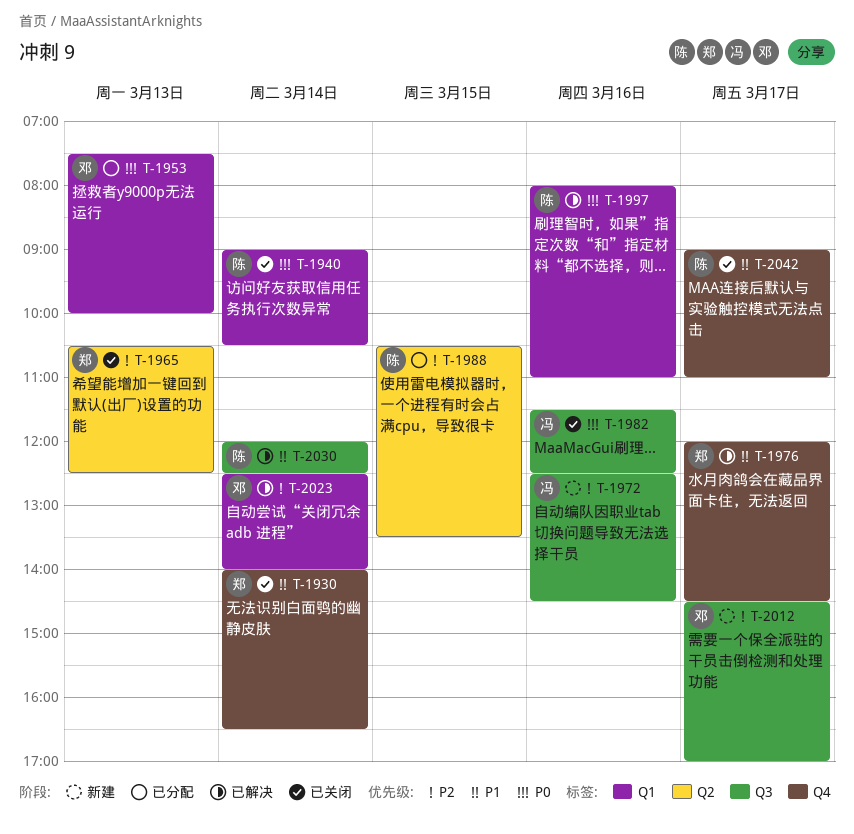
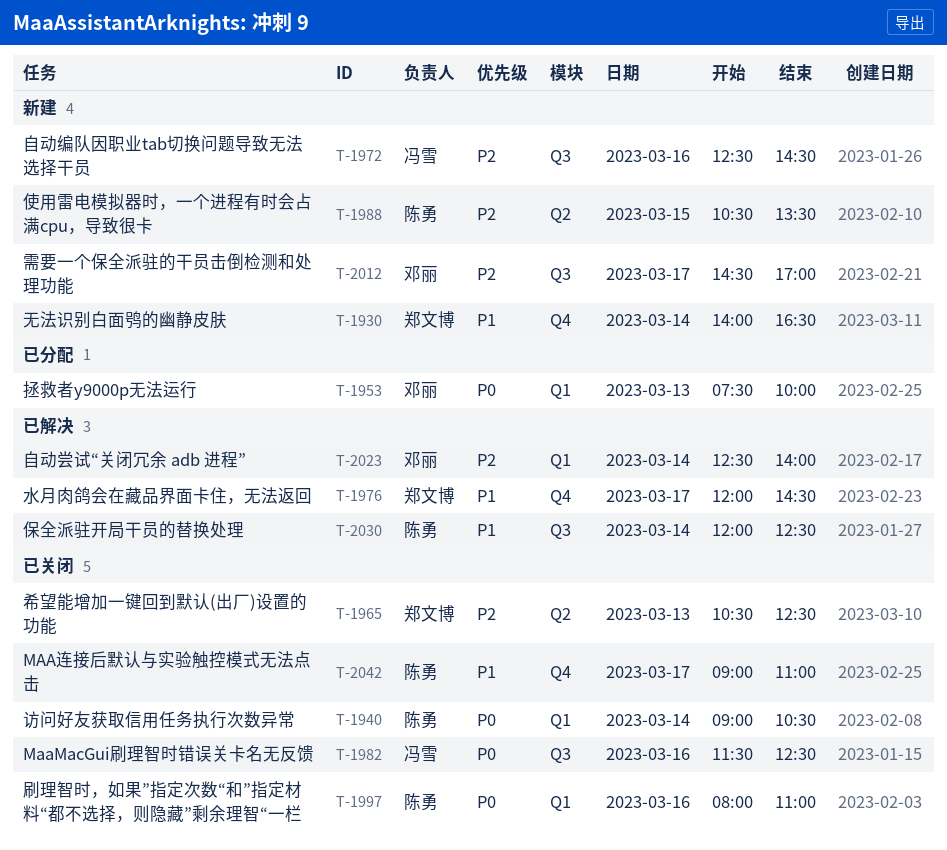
T-1930, status: 已关闭 -> 新建
T-1988, status: 已分配 -> 新建
T-1997, status: 已解决 -> 已关闭

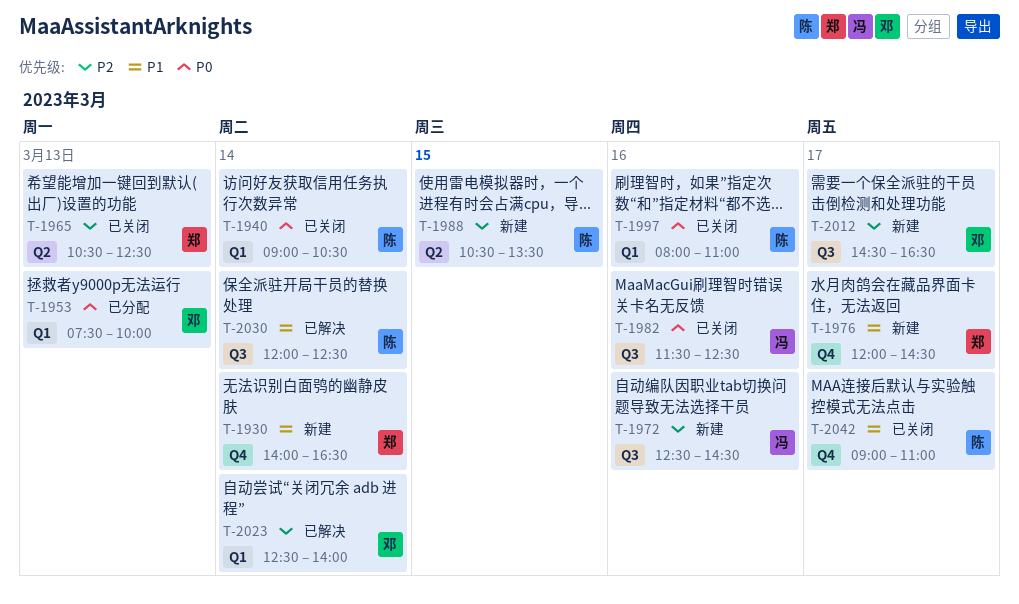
T-1976, status: 已解决 -> 新建
T-2012, ends: 17:00 -> 16:30

